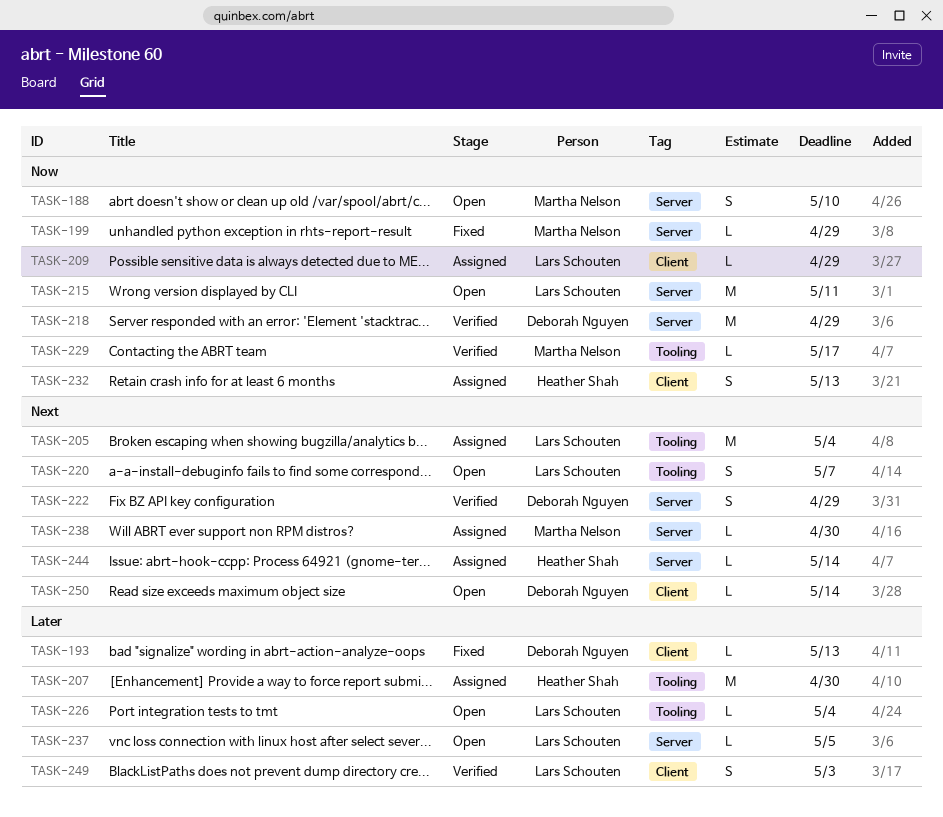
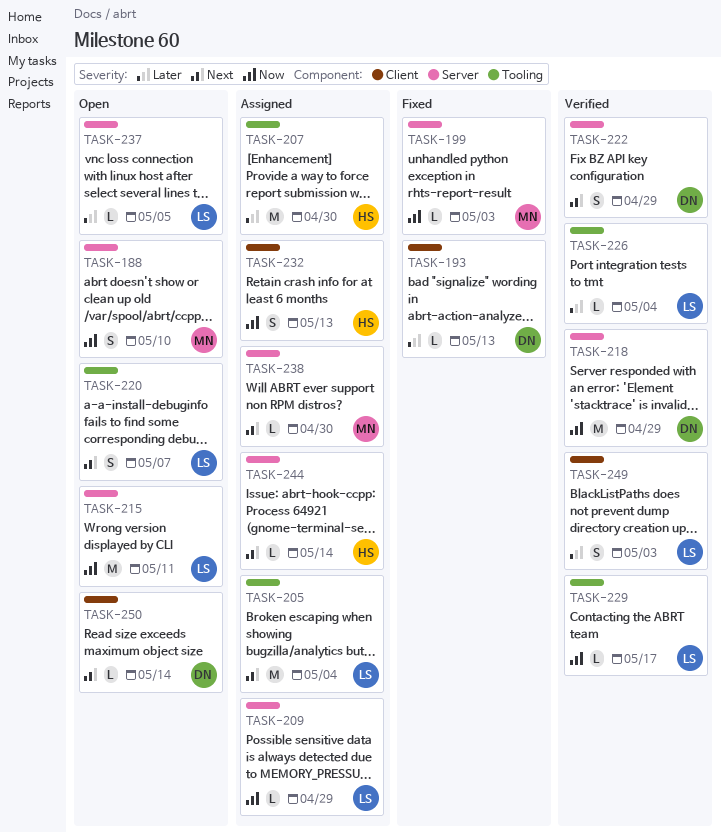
TASK-199, due: Apr 29 -> May 3
TASK-209, label: Client -> Server
TASK-226, status: Open -> Verified
TASK-229, owner: Martha Nelson -> Lars Schouten

